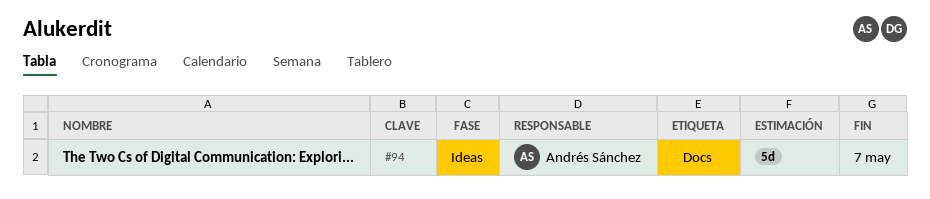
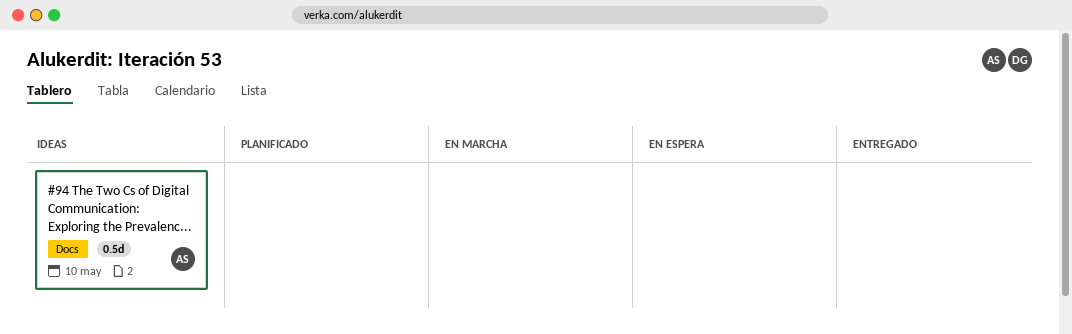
#94, estimate: 5d -> 0.5d
#94, due: May 7 -> May 10

